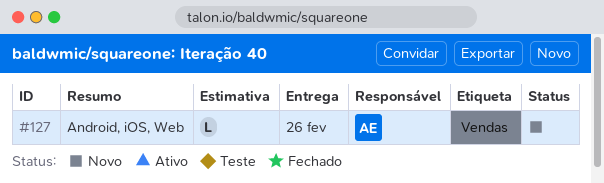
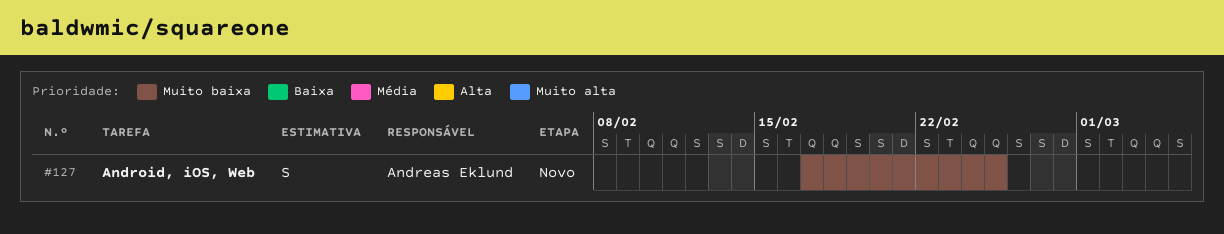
#127, estimate: L -> S
#127, due: Feb 26 -> Feb 25

